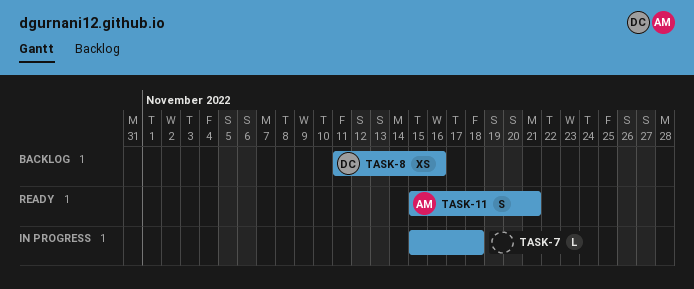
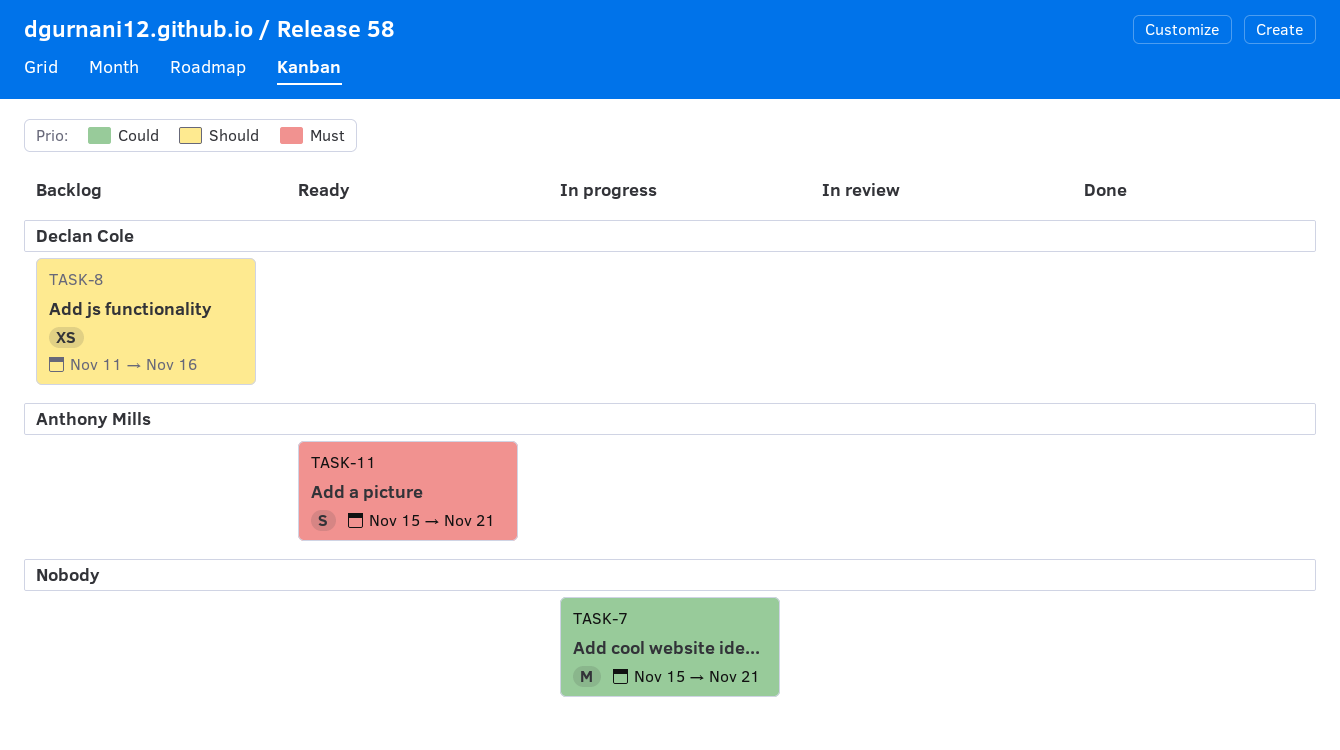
TASK-7, estimate: L -> M
TASK-7, due: Nov 18 -> Nov 21

